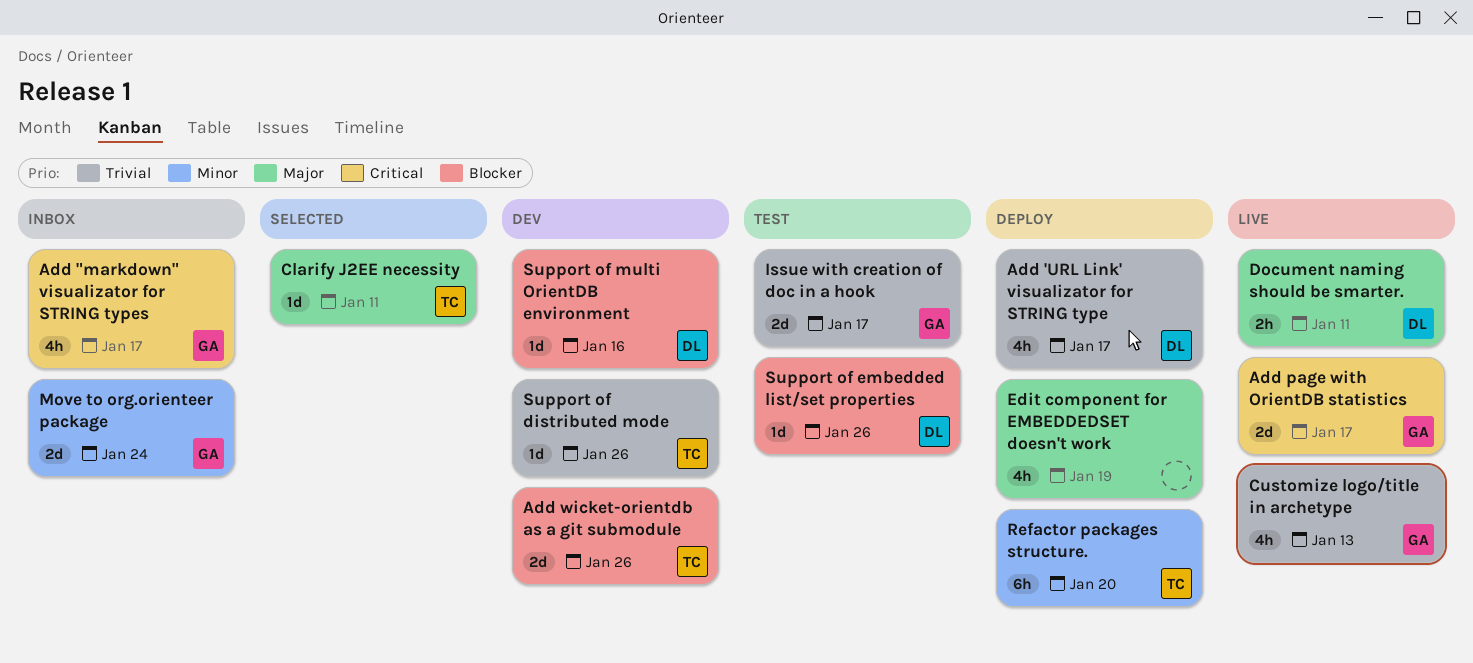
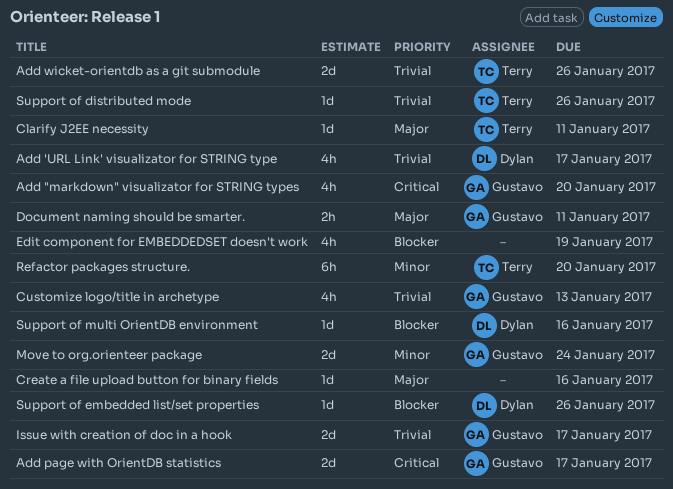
Add "markdown" visualizator for STRING types, due: Jan 17 -> Jan 20
Add wicket-orientdb as a git submodule, priority: Blocker -> Trivial
Create a file upload button for binary fields: none -> present
Document naming should be smarter., owner: Dylan -> Gustavo
Edit component for EMBEDDEDSET doesn't work, priority: Major -> Blocker

